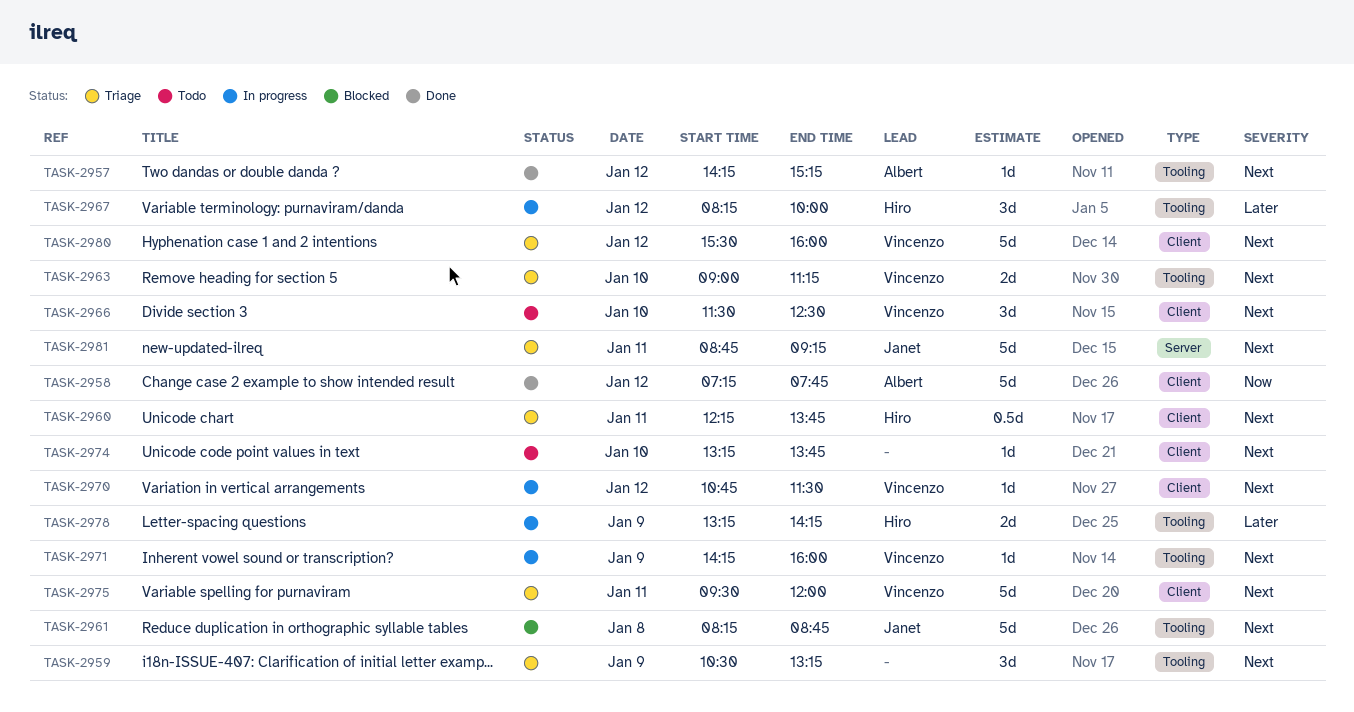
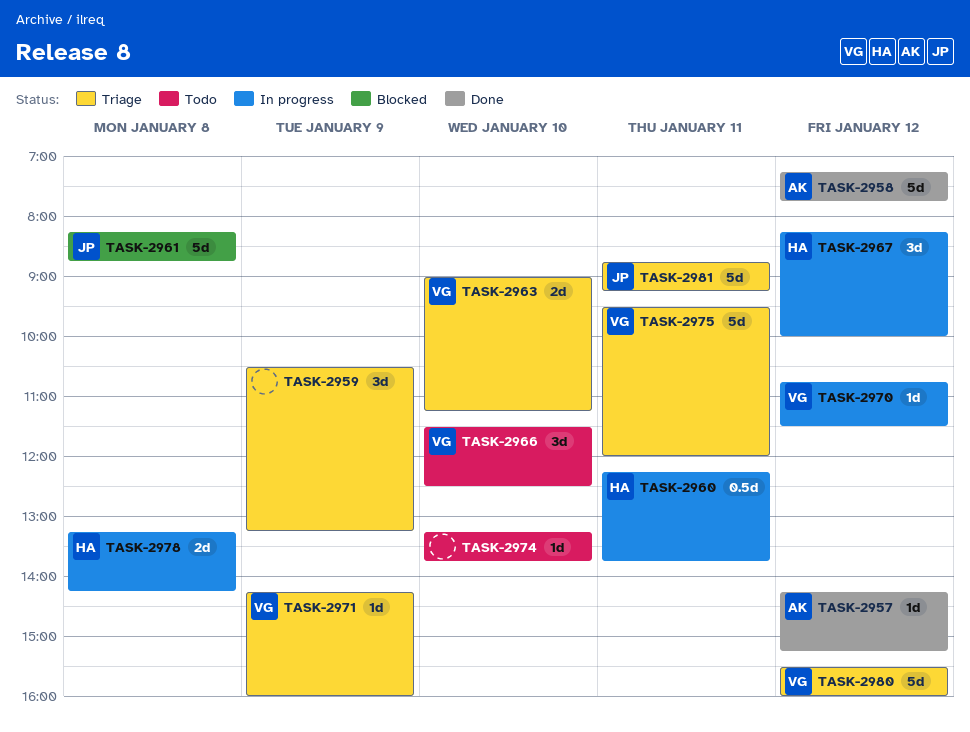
TASK-2960, status: Triage -> In progress
TASK-2971, status: In progress -> Triage
TASK-2978, day: Jan 9 -> Jan 8

